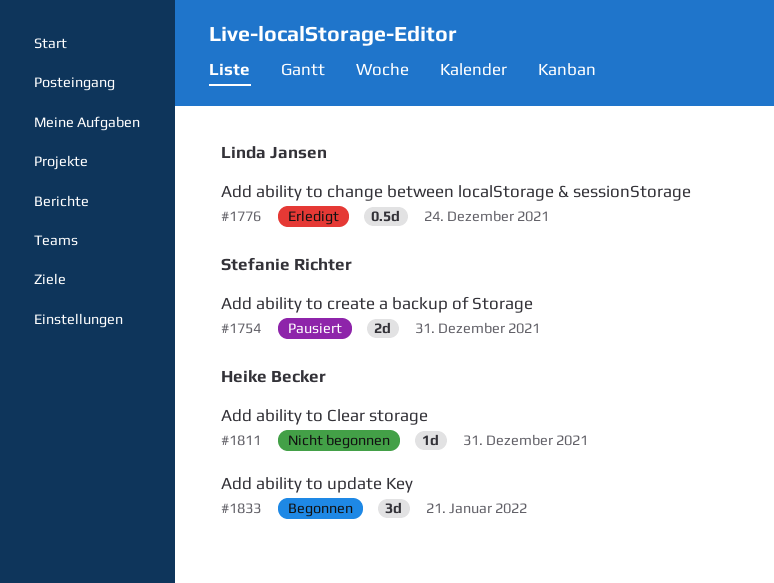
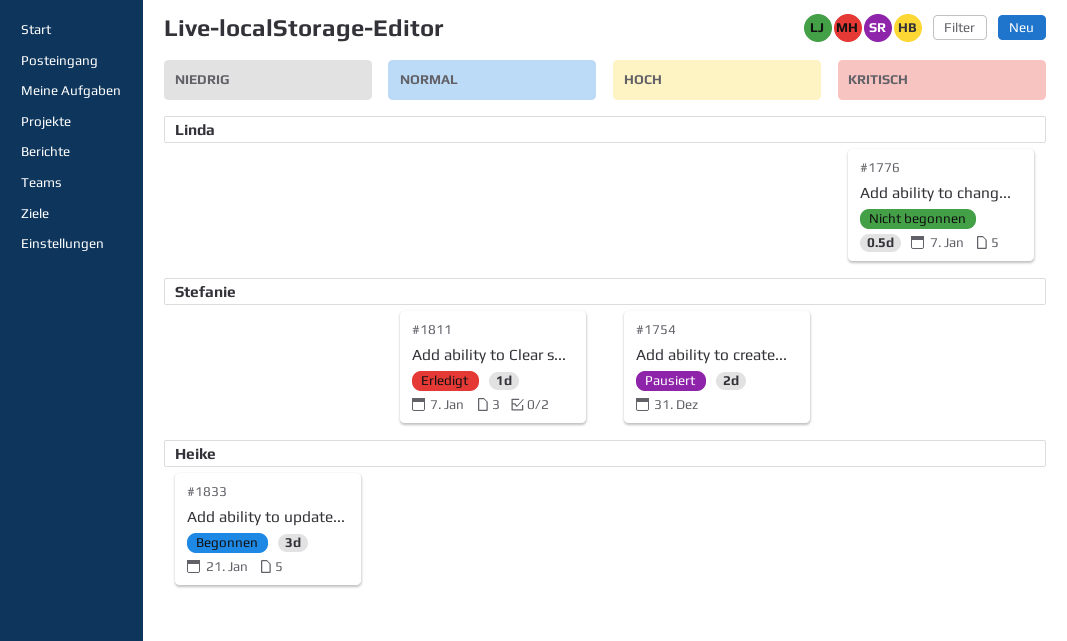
#1776, status: Erledigt -> Nicht begonnen
#1776, due: Dec 24 -> Jan 7
#1811, status: Nicht begonnen -> Erledigt
#1811, owner: Heike Becker -> Stefanie Richter
#1811, due: Dec 31 -> Jan 7

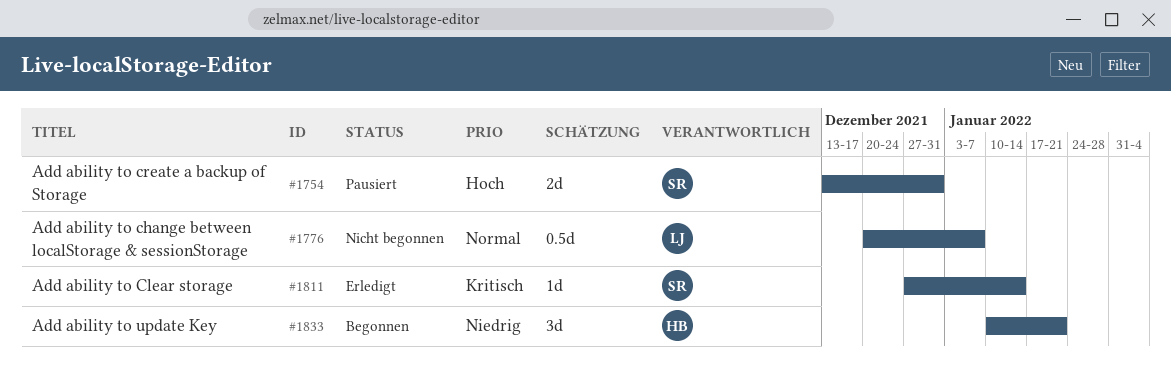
#1776, priority: Kritisch -> Normal
#1811, priority: Normal -> Kritisch
#1811, due: Jan 7 -> Jan 14

